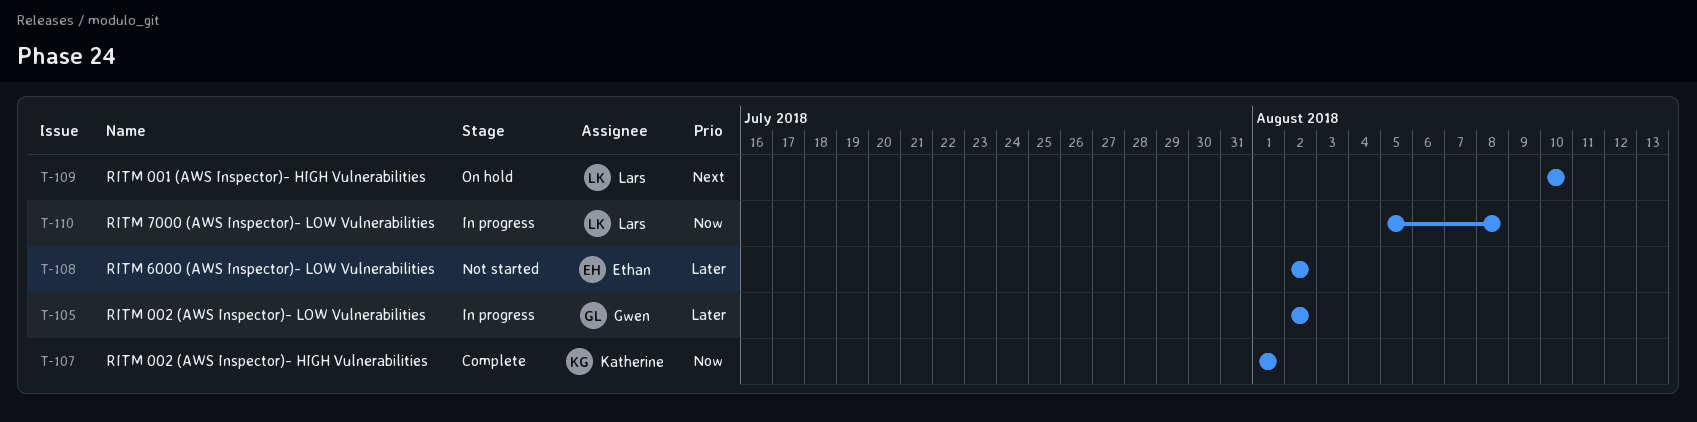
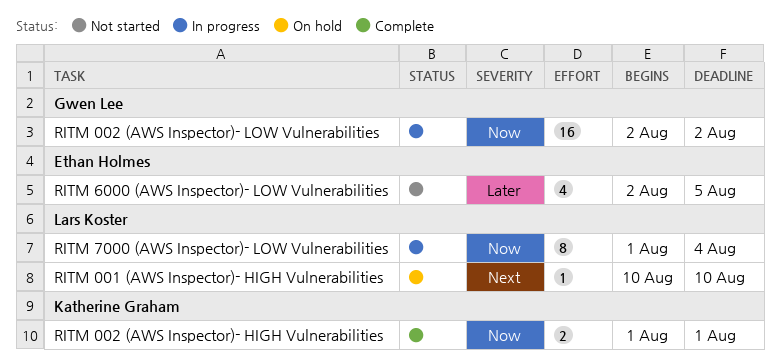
RITM 002 (AWS Inspector)- LOW Vulnerabilities, priority: Later -> Now
RITM 6000 (AWS Inspector)- LOW Vulnerabilities, due: Aug 2 -> Aug 5
RITM 7000 (AWS Inspector)- LOW Vulnerabilities, start: Aug 5 -> Aug 1
RITM 7000 (AWS Inspector)- LOW Vulnerabilities, due: Aug 8 -> Aug 4

